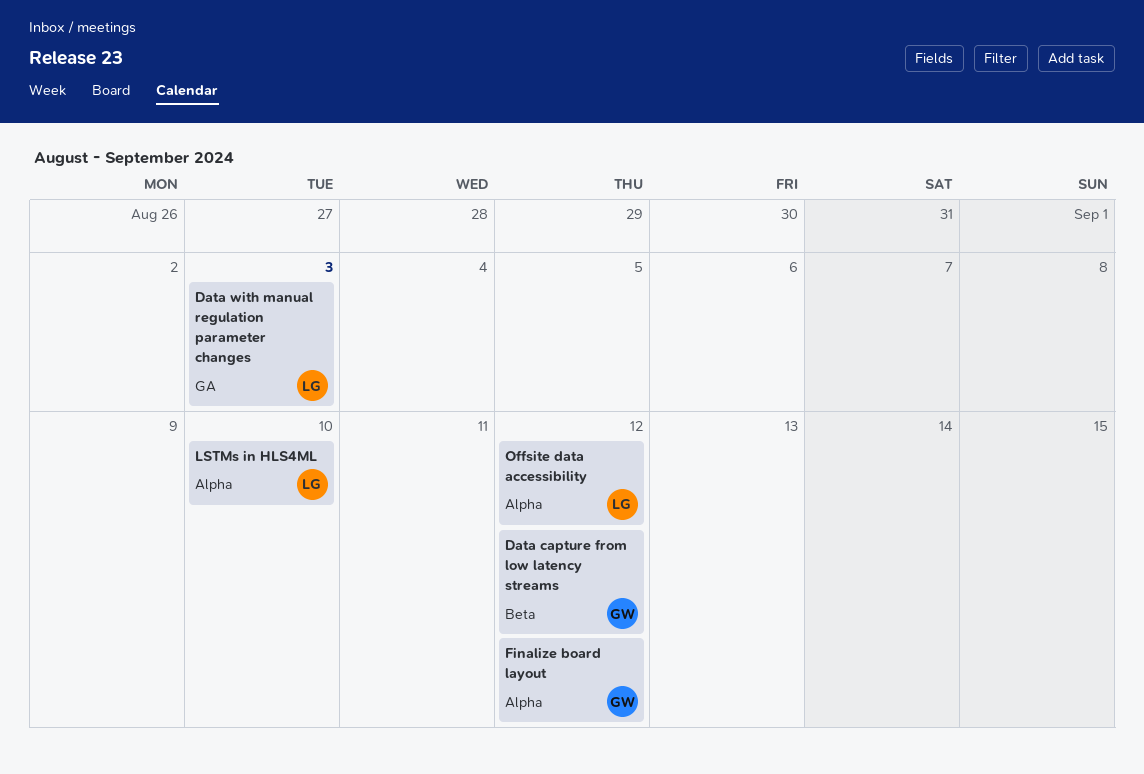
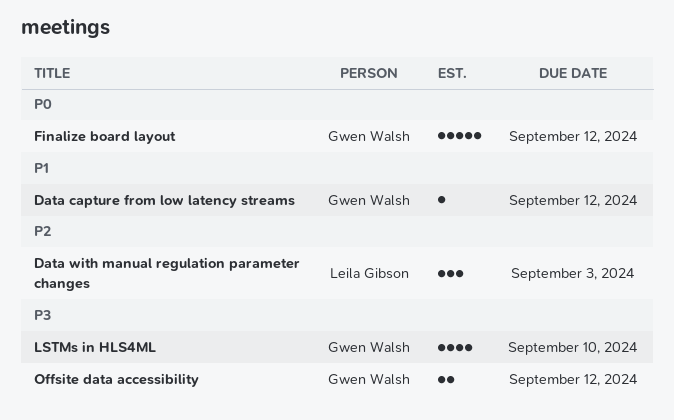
LSTMs in HLS4ML, owner: Leila Gibson -> Gwen Walsh
Offsite data accessibility, owner: Leila Gibson -> Gwen Walsh

